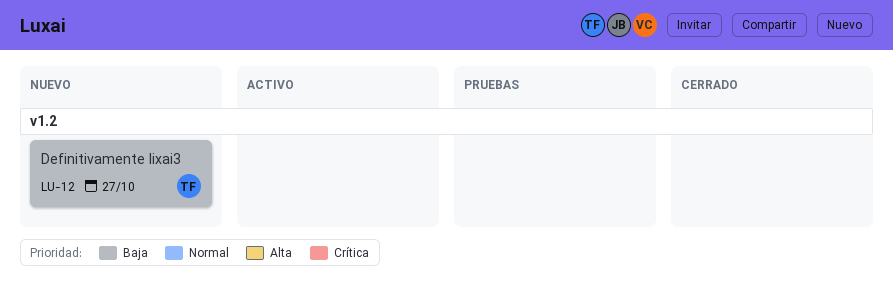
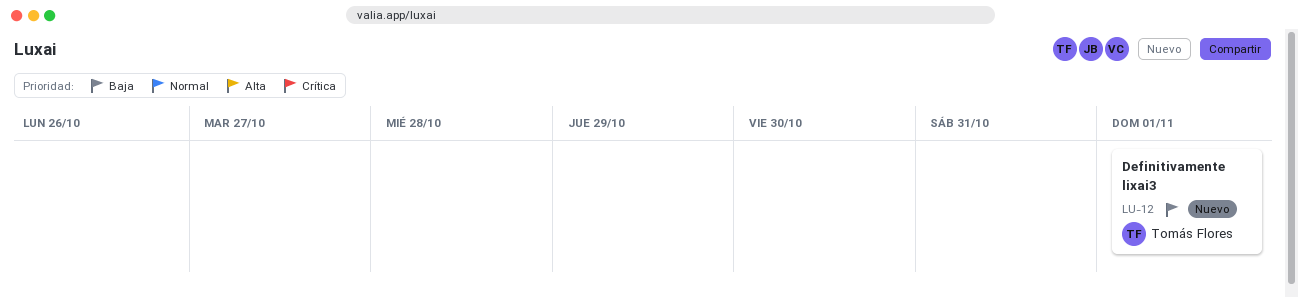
LU-12, due: Oct 27 -> Nov 1

